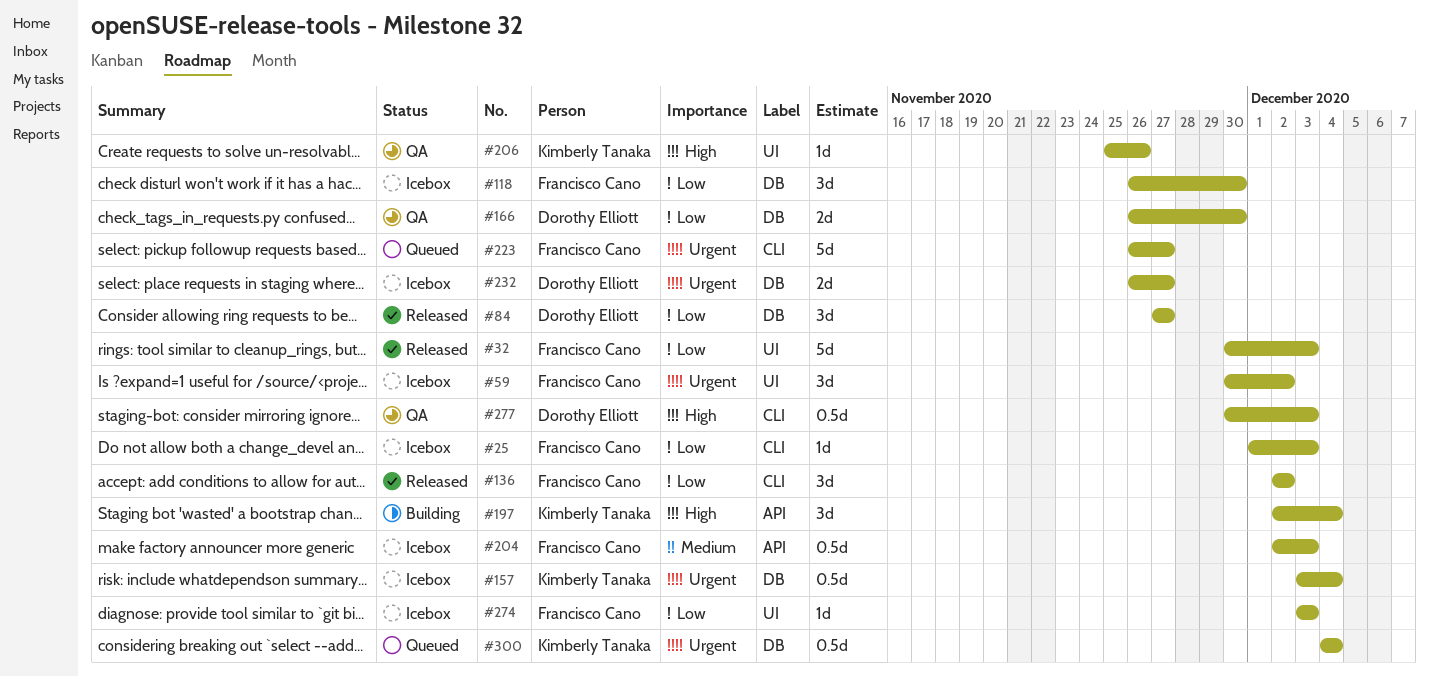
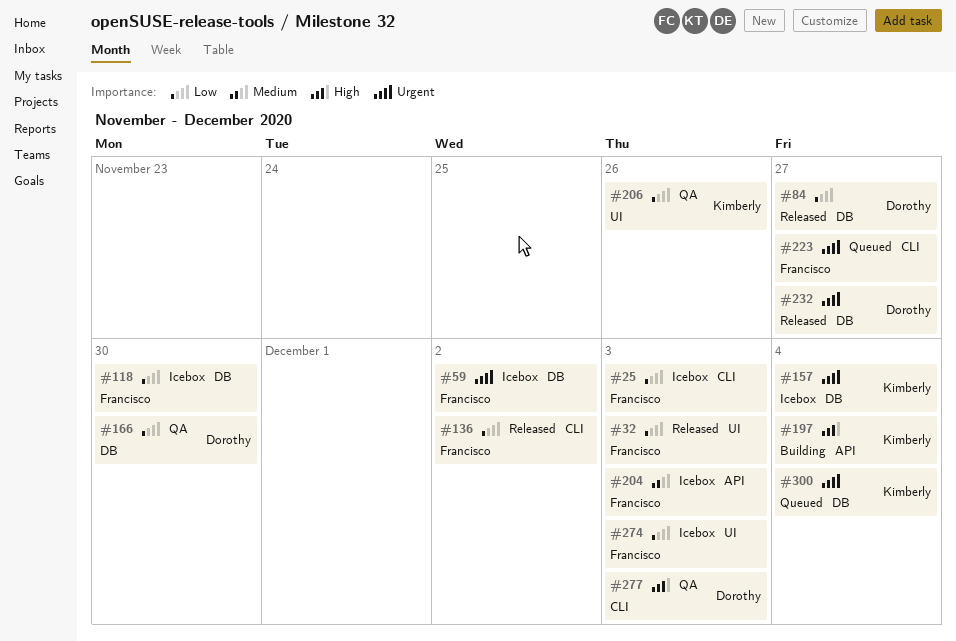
#59, label: UI -> DB
#206, priority: High -> Low
#232, status: Icebox -> Released

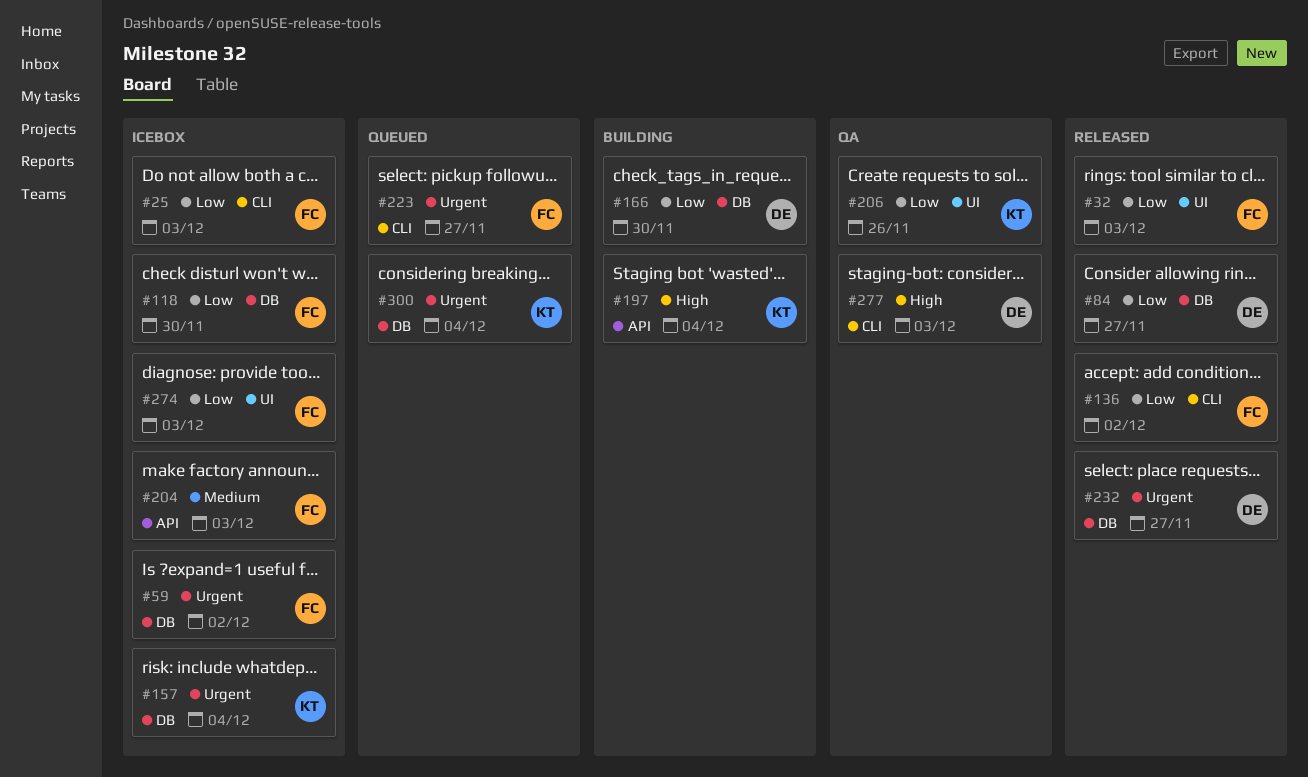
#166, status: QA -> Building

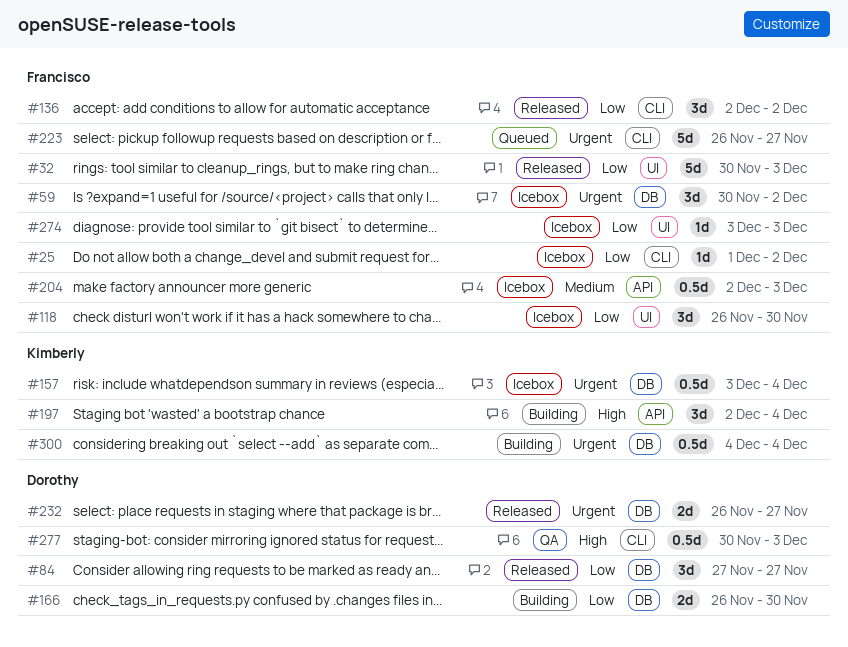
#25, due: Dec 3 -> Dec 2
#118, label: DB -> UI
#206: present -> none
#300, status: Queued -> Building

